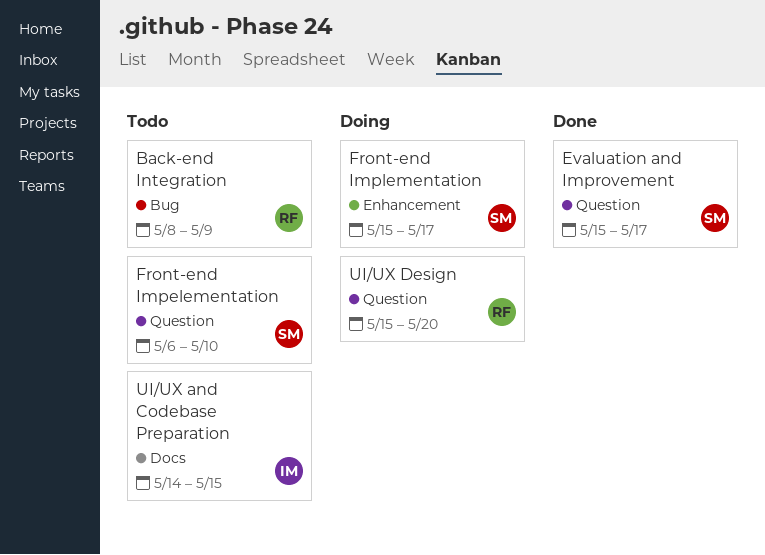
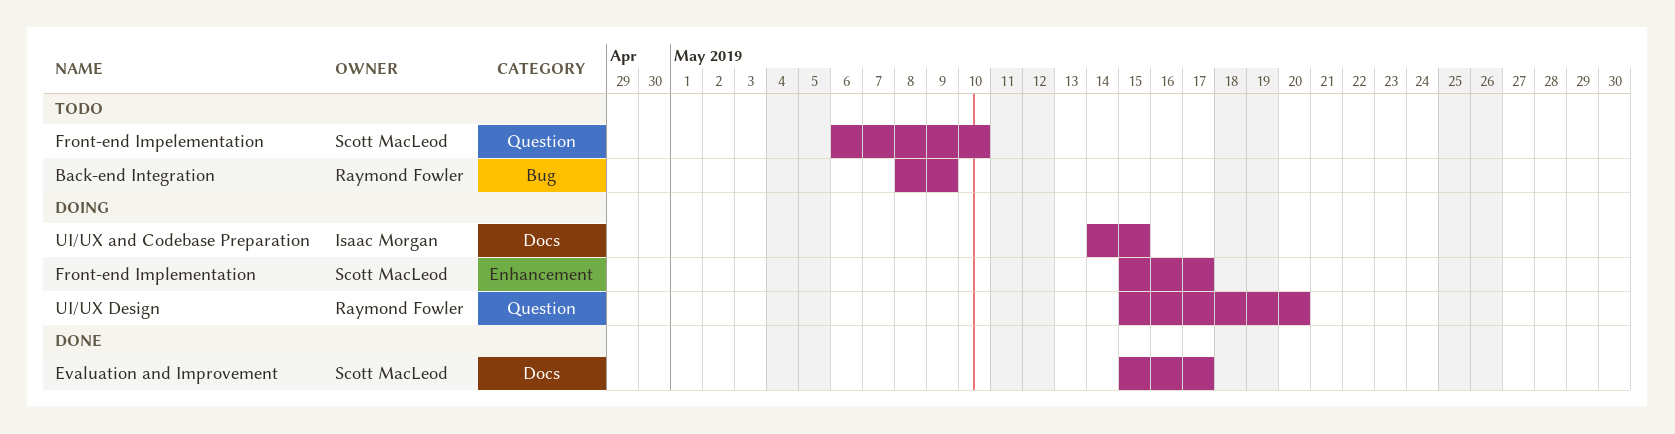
Evaluation and Improvement, label: Question -> Docs
UI/UX and Codebase Preparation, status: Todo -> Doing

